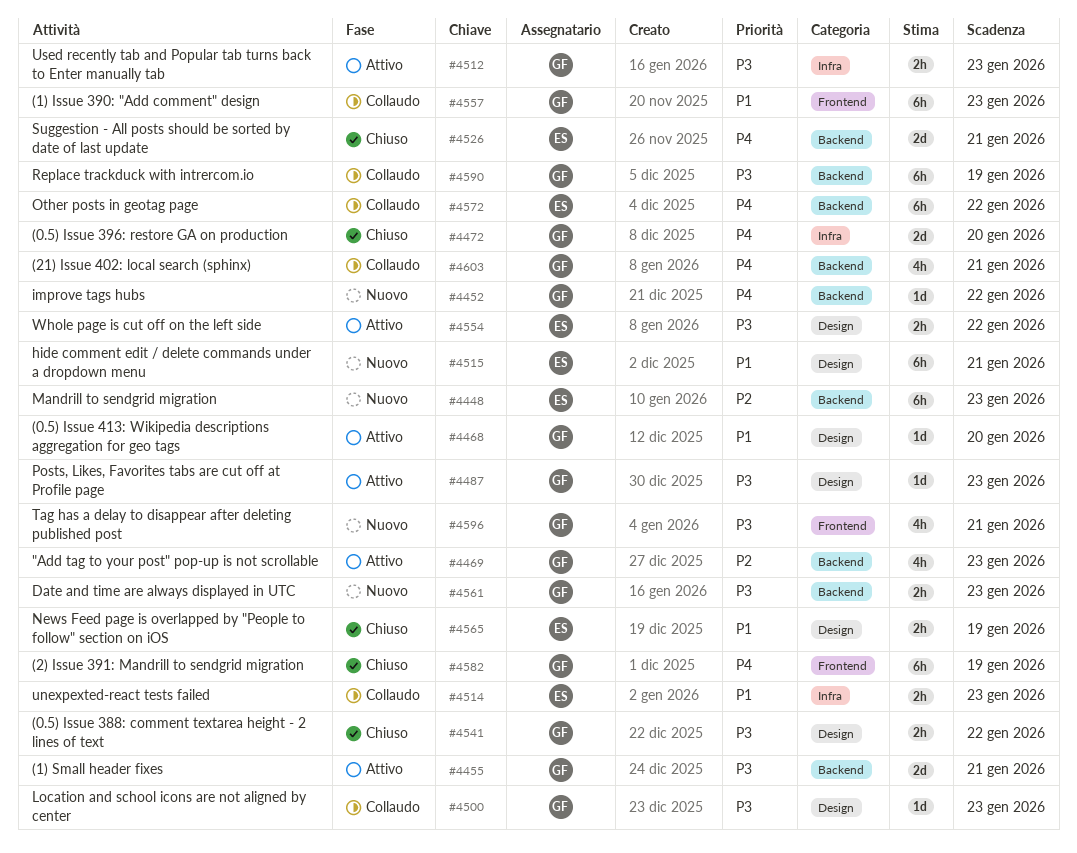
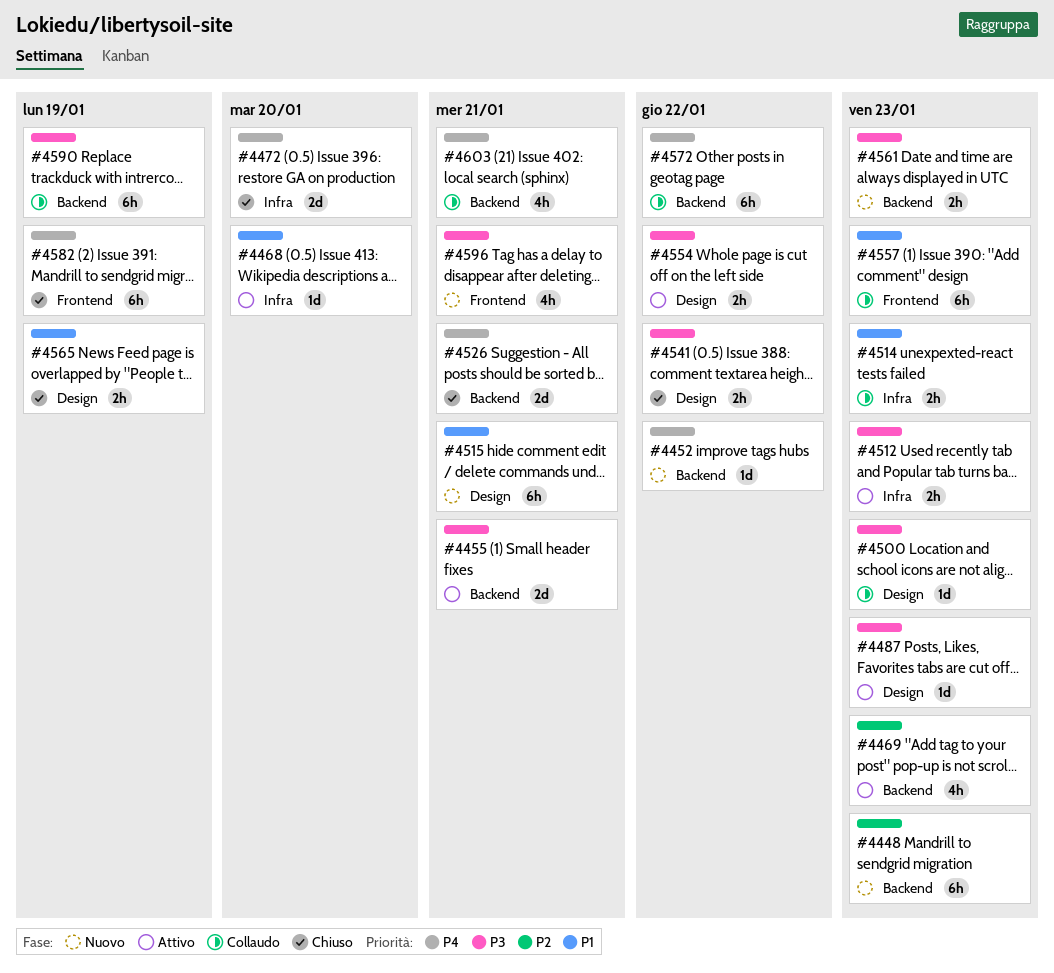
#4468, label: Design -> Infra

